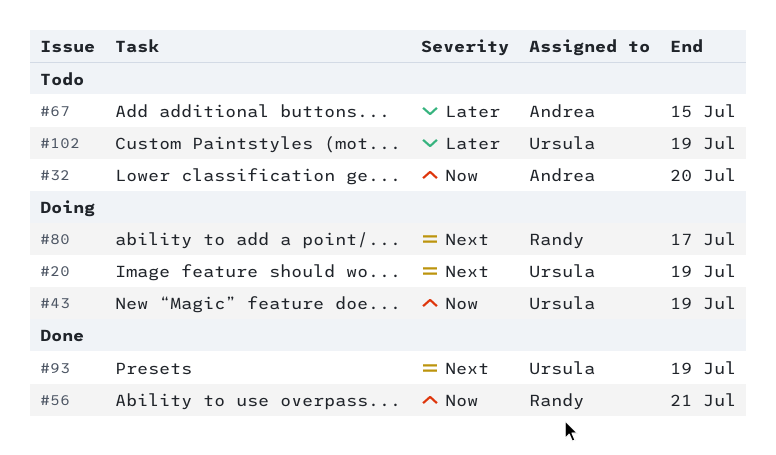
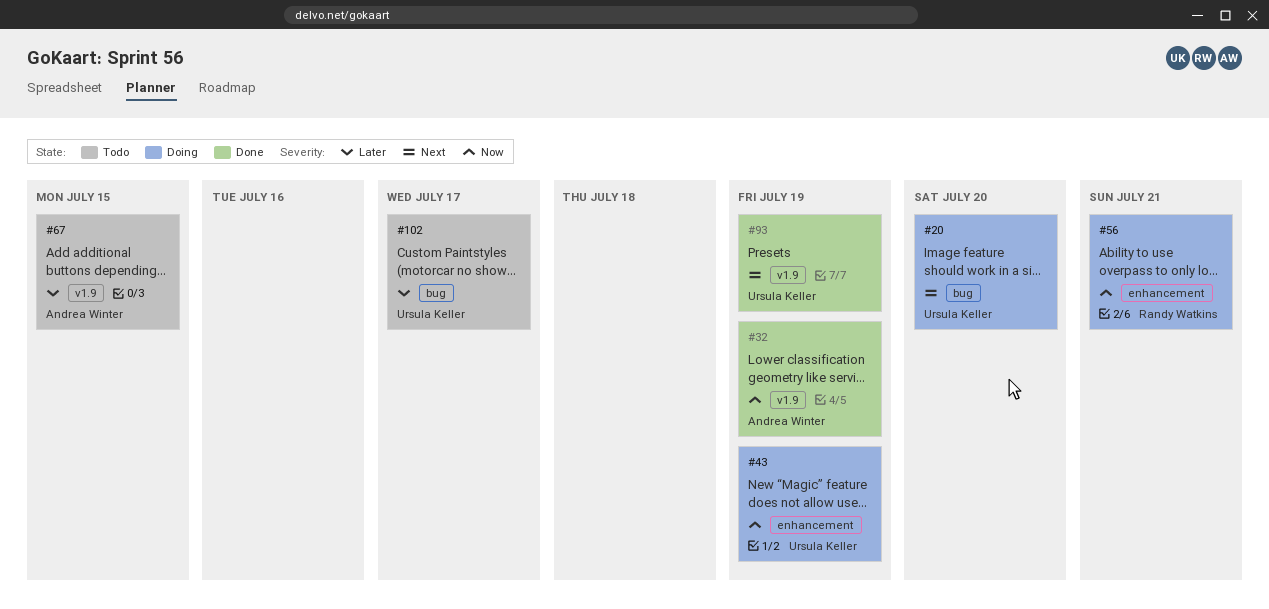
#20, due: Jul 19 -> Jul 20
#32, status: Todo -> Done
#32, due: Jul 20 -> Jul 19
#56, status: Done -> Doing
#80: present -> none
#102, due: Jul 19 -> Jul 17

